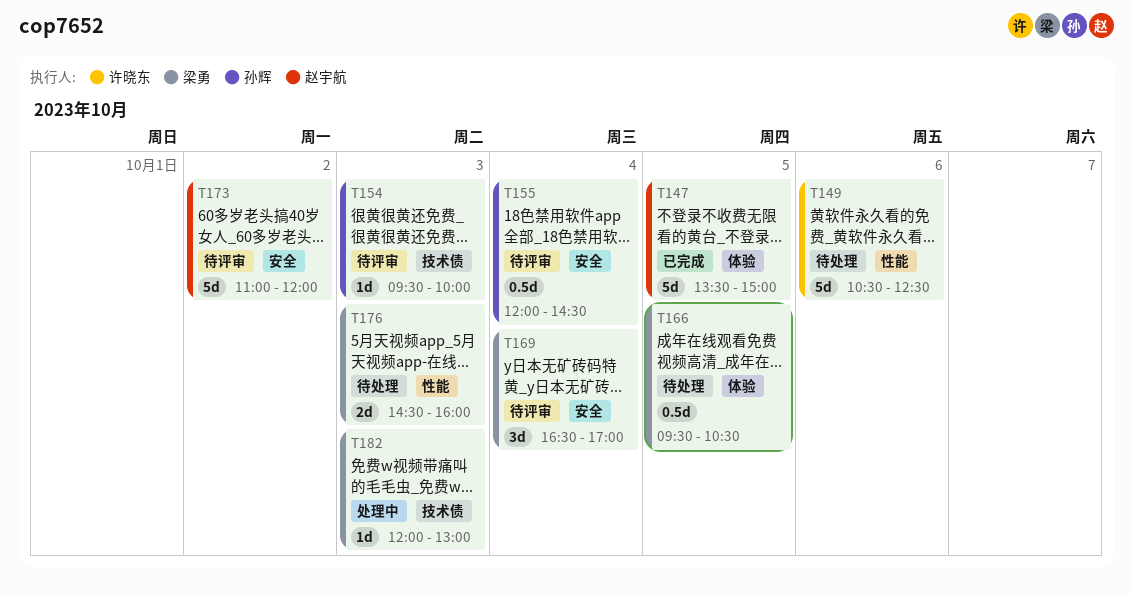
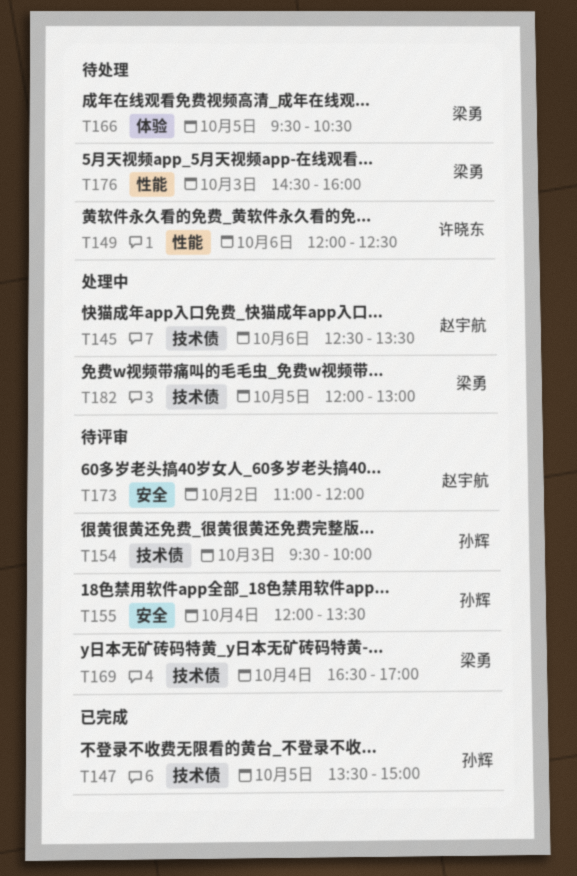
T145: none -> present
T147, owner: 赵宇航 -> 孙辉
T147, label: 体验 -> 技术债
T149, begins: 10:30 -> 12:00
T155, ends: 14:30 -> 13:30
T169, label: 安全 -> 技术债
T182, day: Oct 3 -> Oct 5

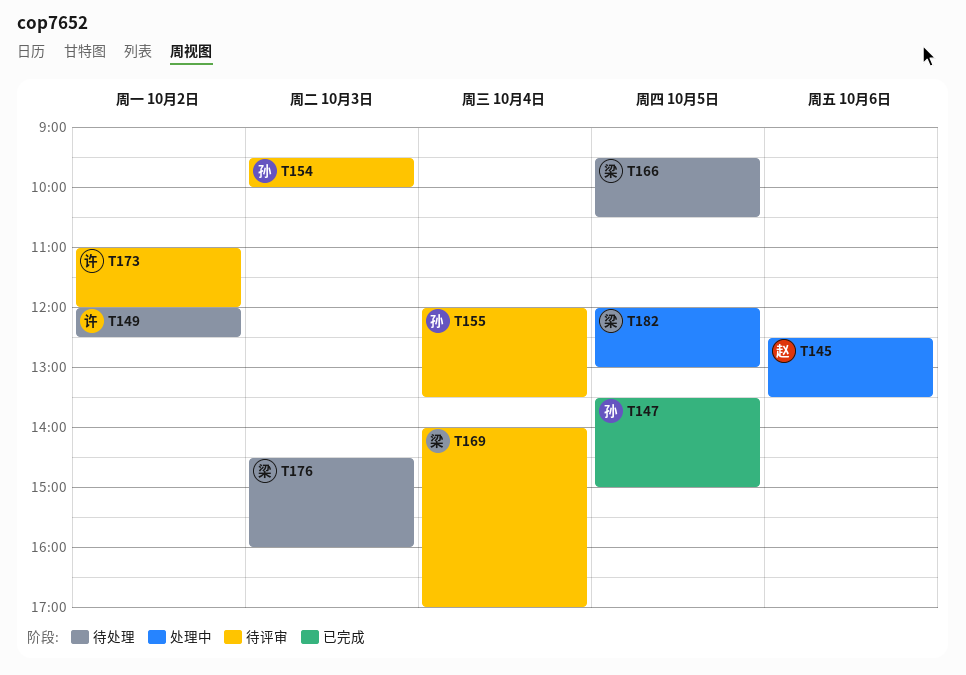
T149, day: Oct 6 -> Oct 2
T169, begins: 16:30 -> 14:00
T173, owner: 赵宇航 -> 许晓东

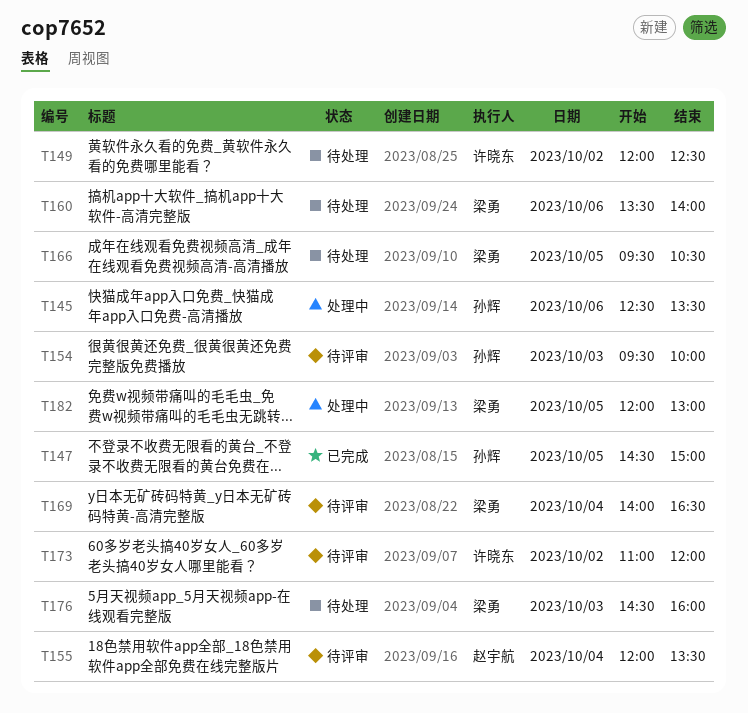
T145, owner: 赵宇航 -> 孙辉
T147, begins: 13:30 -> 14:30
T155, owner: 孙辉 -> 赵宇航
T160: none -> present
T169, ends: 17:00 -> 16:30

